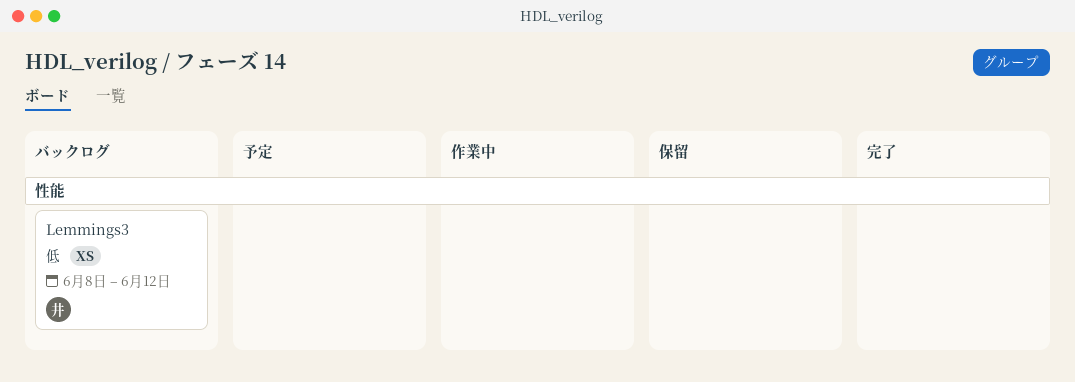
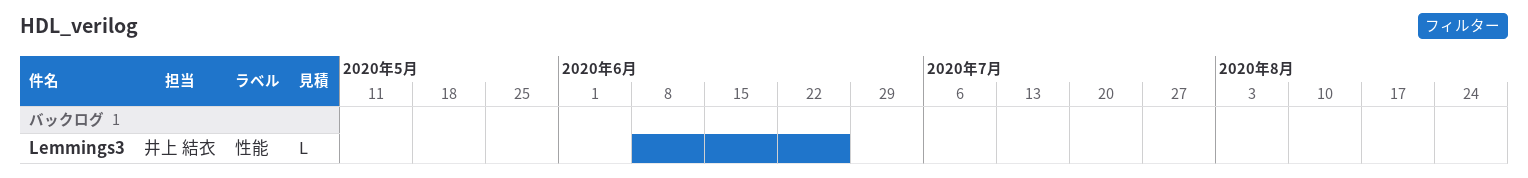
Lemmings3, estimate: XS -> L
Lemmings3, due: Jun 12 -> Jun 26

